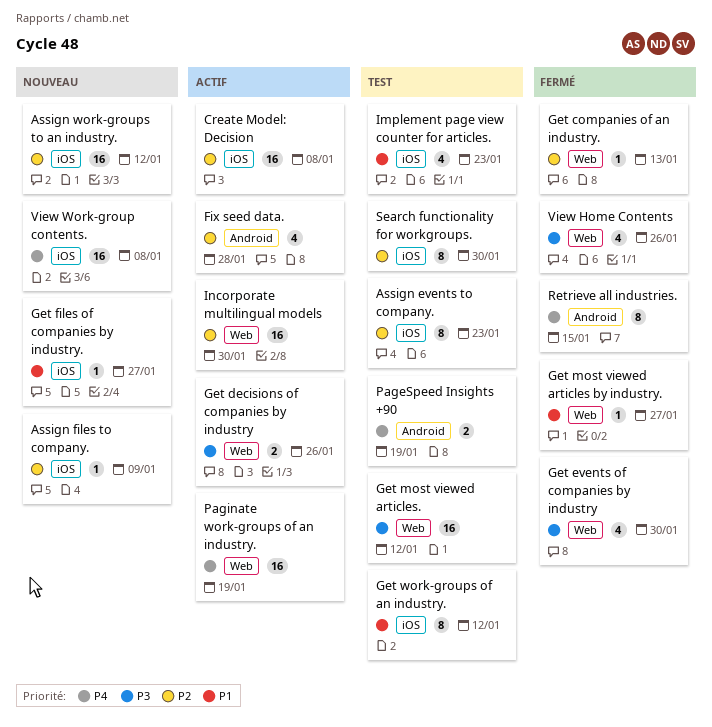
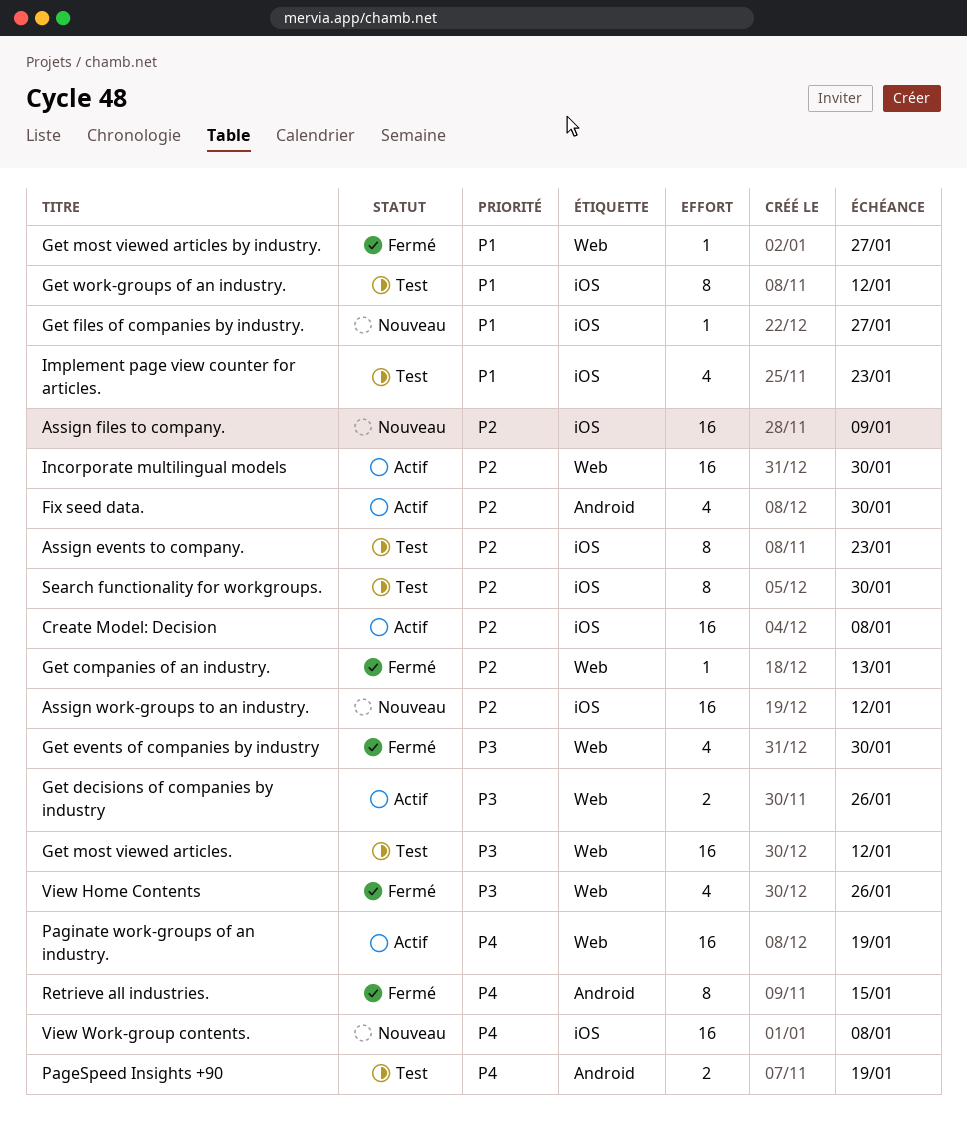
Assign files to company., estimate: 1 -> 16
Fix seed data., due: Jan 28 -> Jan 30

